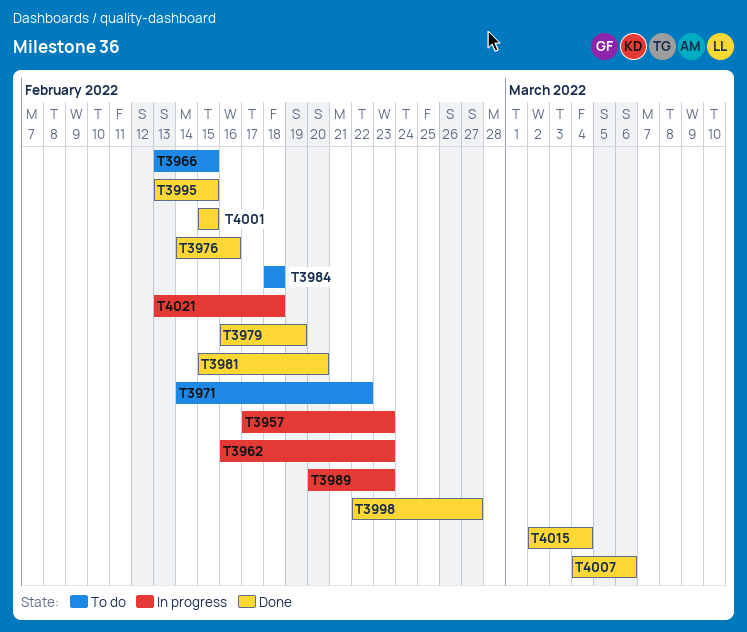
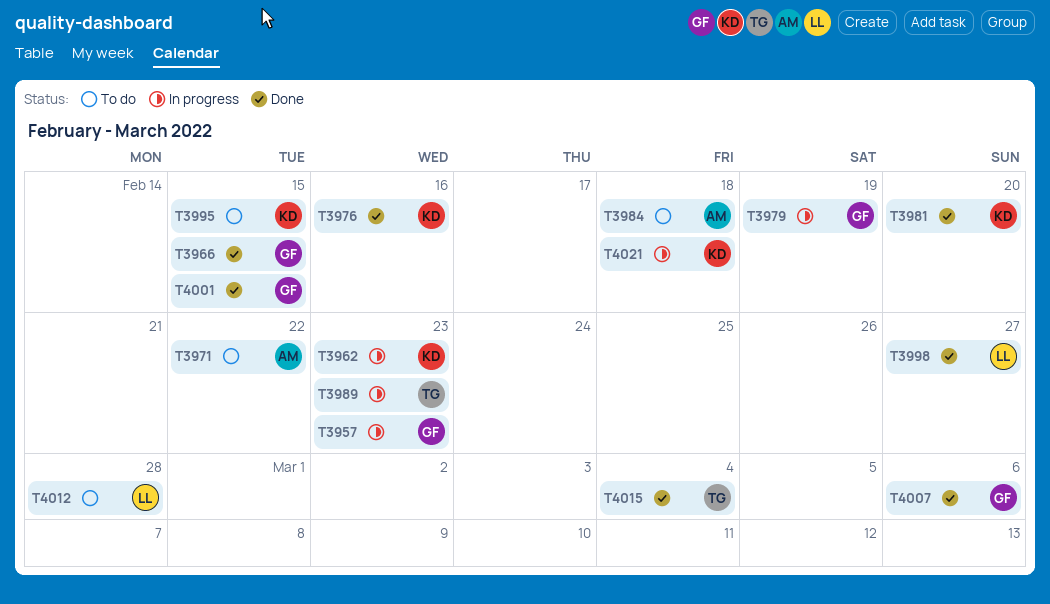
T3966, status: To do -> Done
T3979, status: Done -> In progress
T3995, status: Done -> To do
T4012: none -> present

